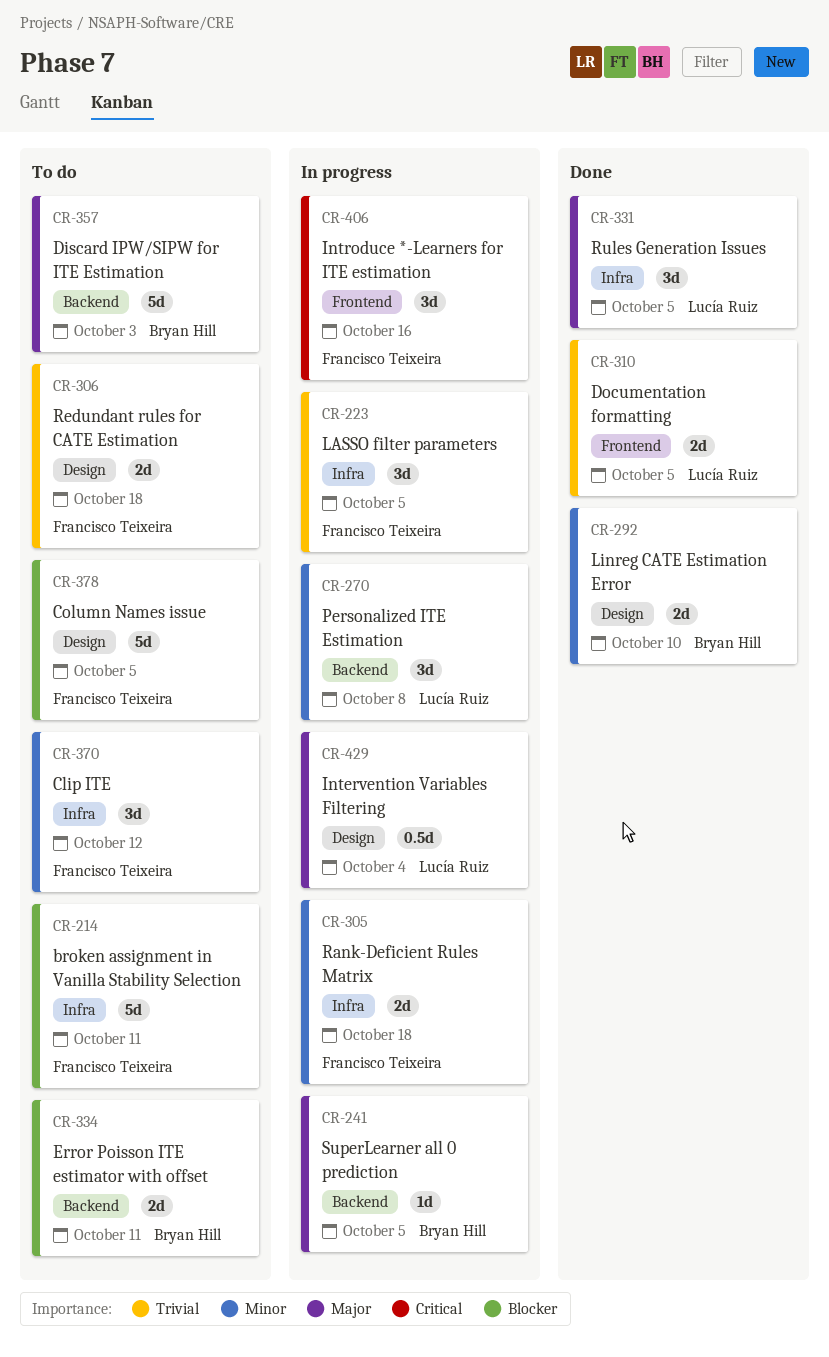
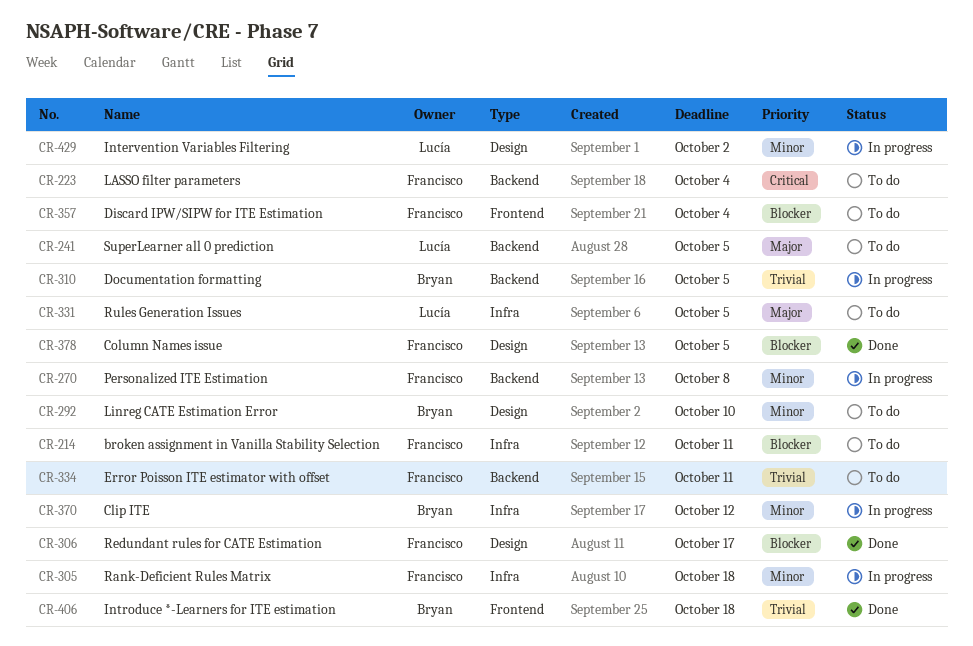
CR-223, status: In progress -> To do
CR-223, priority: Trivial -> Critical
CR-223, label: Infra -> Backend
CR-223, due: Oct 5 -> Oct 4
CR-241, status: In progress -> To do
CR-241, owner: Bryan Hill -> Lucía Ruiz
CR-270, owner: Lucía Ruiz -> Francisco Teixeira
CR-292, status: Done -> To do
CR-306, status: To do -> Done
CR-306, priority: Trivial -> Blocker
CR-306, due: Oct 18 -> Oct 17
CR-310, status: Done -> In progress
CR-310, owner: Lucía Ruiz -> Bryan Hill
CR-310, label: Frontend -> Backend
CR-331, status: Done -> To do
CR-334, owner: Bryan Hill -> Francisco Teixeira
CR-334, priority: Blocker -> Trivial
CR-357, owner: Bryan Hill -> Francisco Teixeira
CR-357, priority: Major -> Blocker
CR-357, label: Backend -> Frontend
CR-357, due: Oct 3 -> Oct 4
CR-370, status: To do -> In progress
CR-370, owner: Francisco Teixeira -> Bryan Hill
CR-378, status: To do -> Done
CR-406, status: In progress -> Done
CR-406, owner: Francisco Teixeira -> Bryan Hill
CR-406, priority: Critical -> Trivial
CR-406, due: Oct 16 -> Oct 18
CR-429, priority: Major -> Minor
CR-429, due: Oct 4 -> Oct 2

